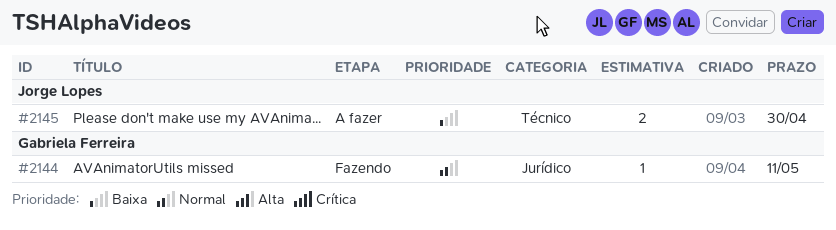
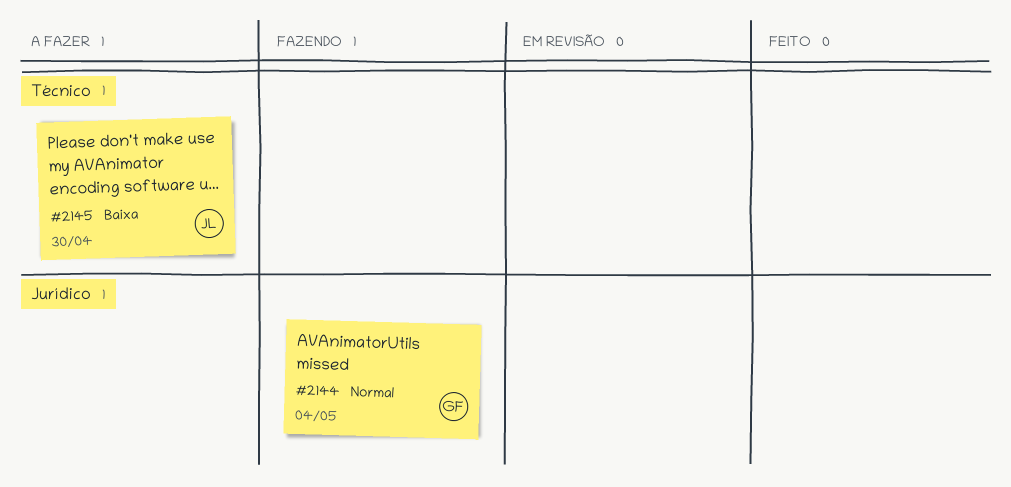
#2144, due: May 11 -> May 4

